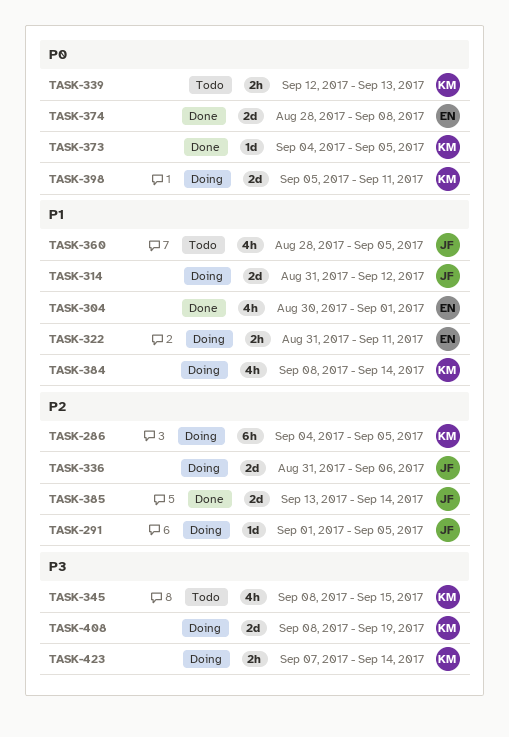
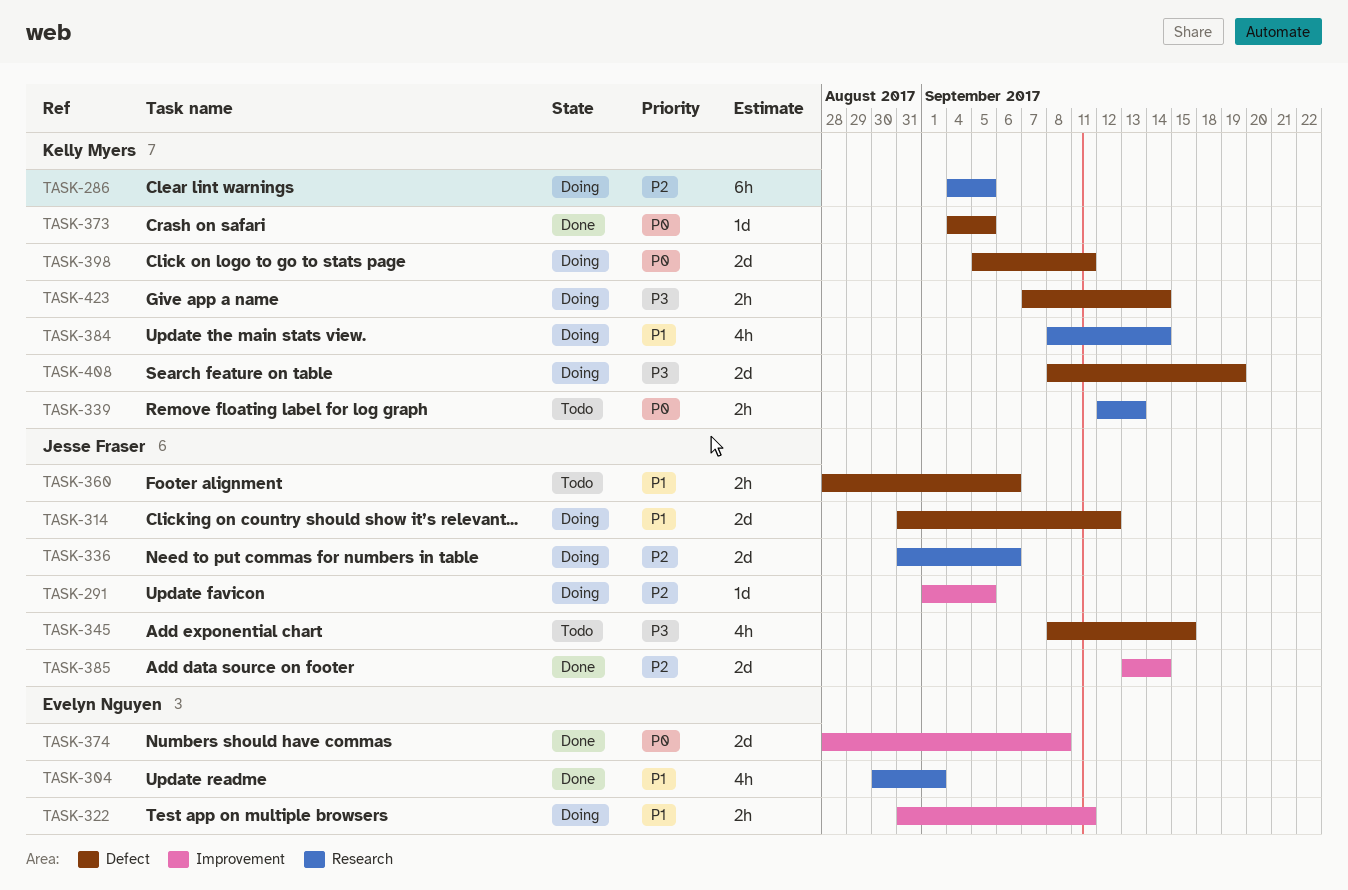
TASK-345, owner: Kelly Myers -> Jesse Fraser
TASK-360, estimate: 4h -> 2h
TASK-360, due: Sep 5 -> Sep 6

